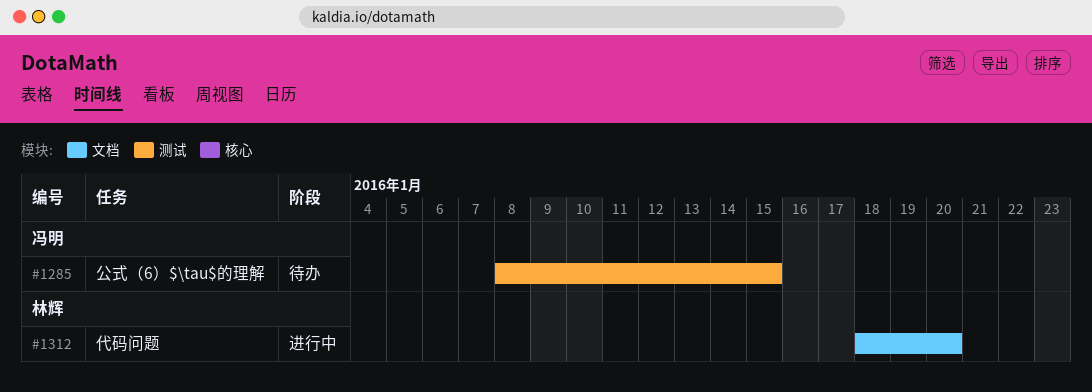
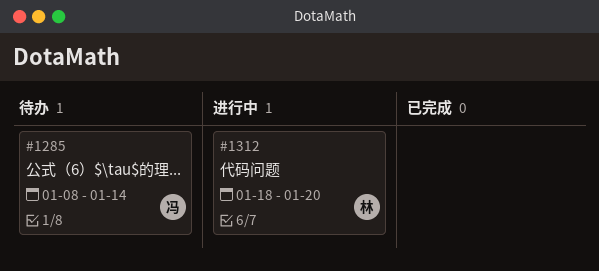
#1285, due: Jan 15 -> Jan 14

